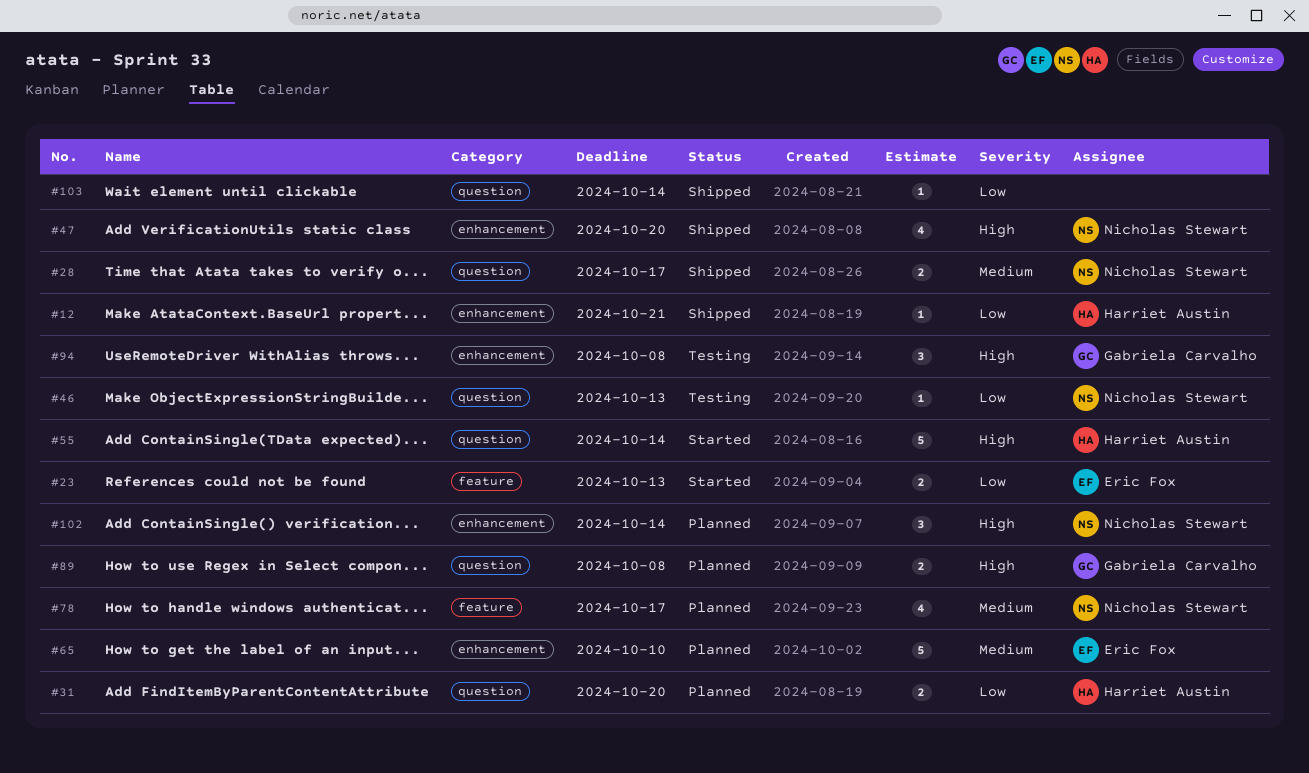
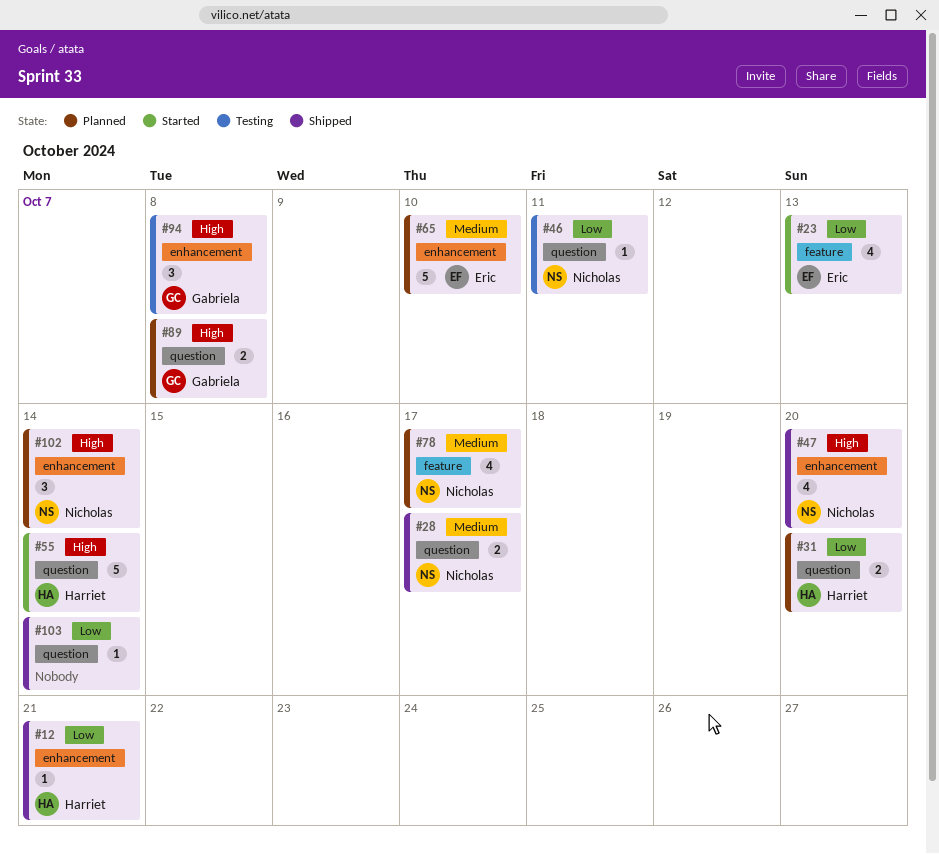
#23, estimate: 2 -> 4
#46, due: Oct 13 -> Oct 11

